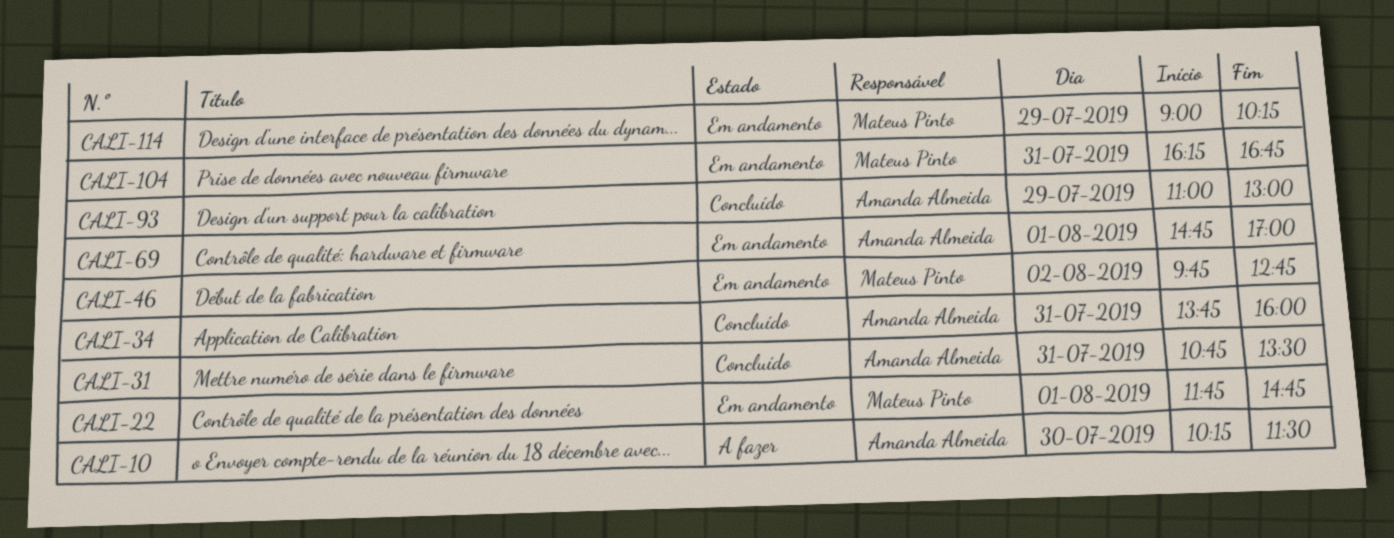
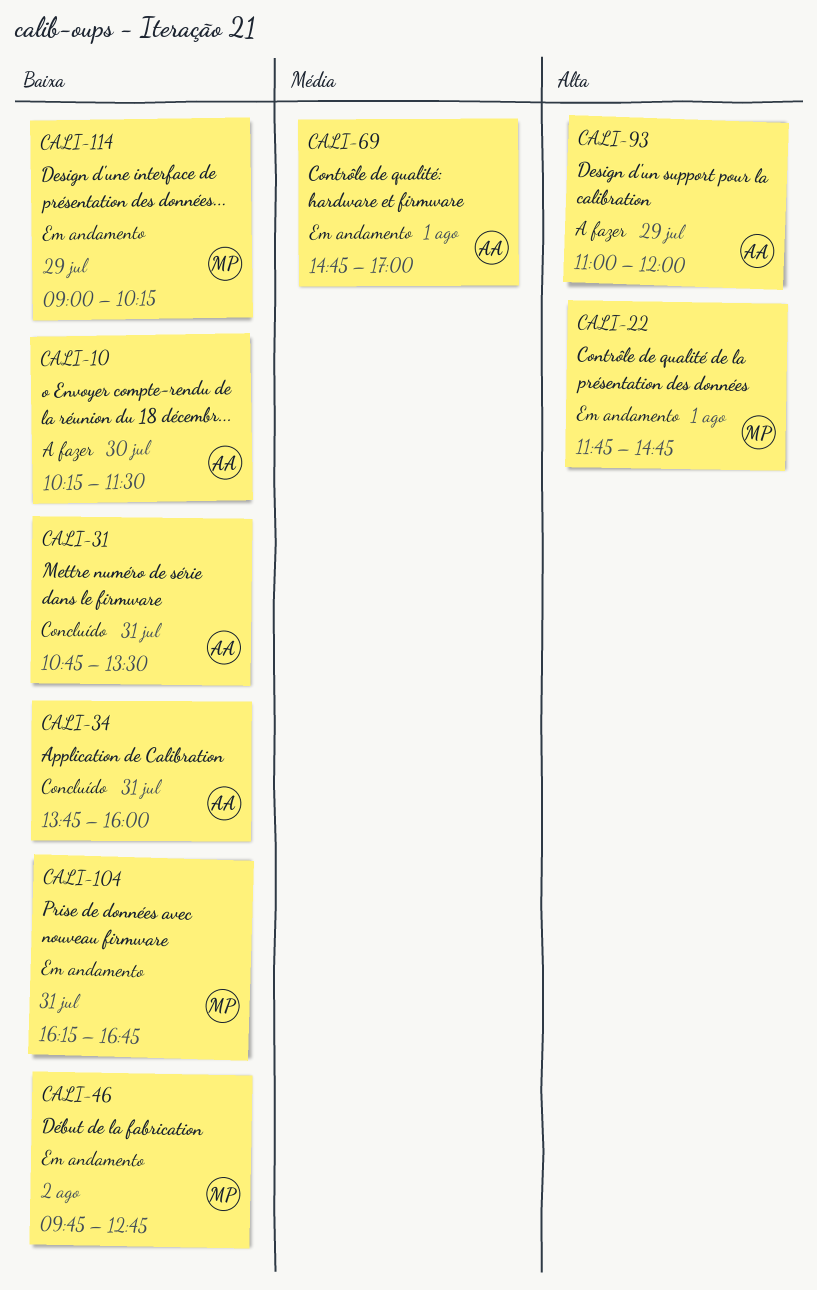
CALI-93, status: Concluído -> A fazer
CALI-93, ends: 13:00 -> 12:00

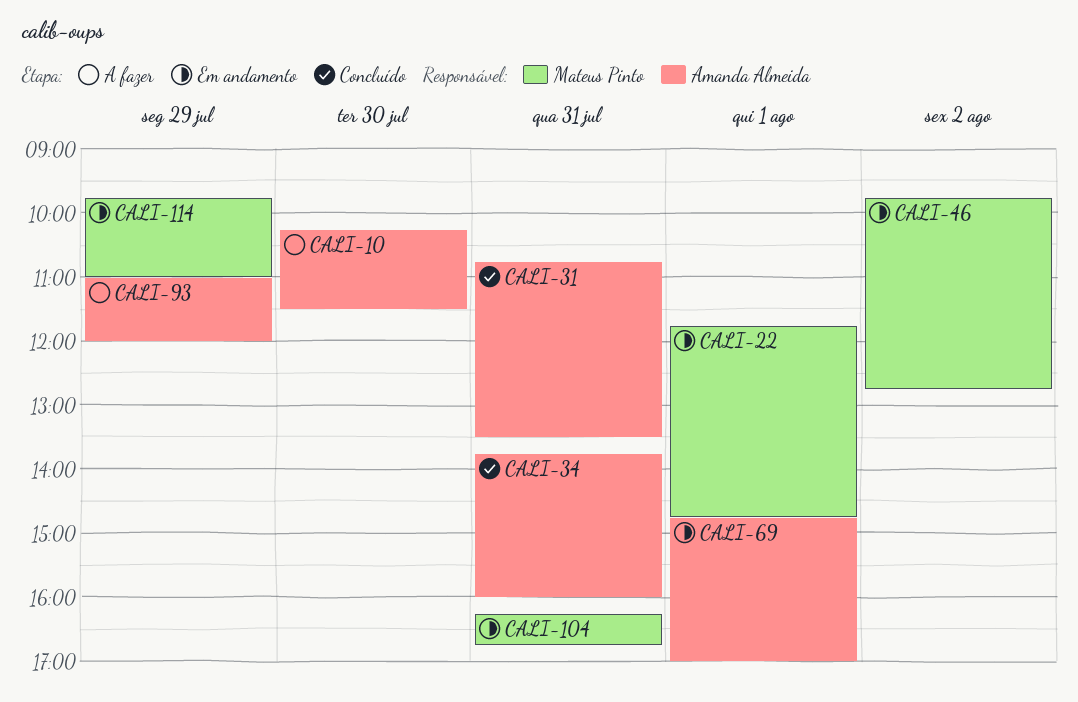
CALI-114, begins: 09:00 -> 09:45
CALI-114, ends: 10:15 -> 11:00

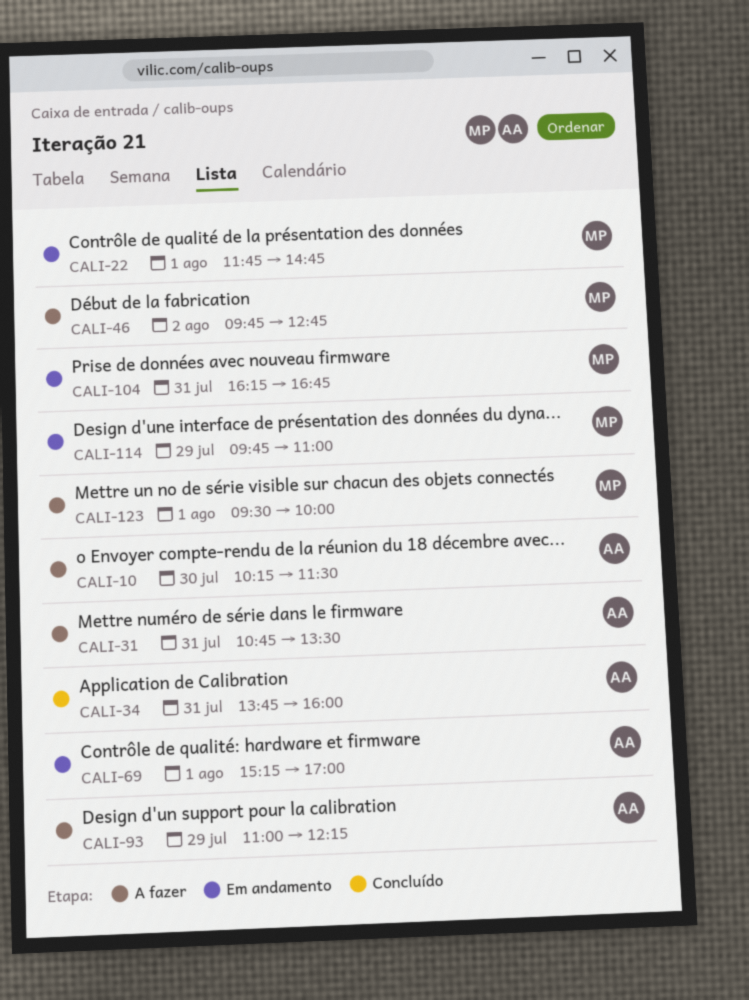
CALI-31, status: Concluído -> A fazer
CALI-46, status: Em andamento -> A fazer
CALI-69, begins: 14:45 -> 15:15
CALI-93, ends: 12:00 -> 12:15
CALI-123: none -> present

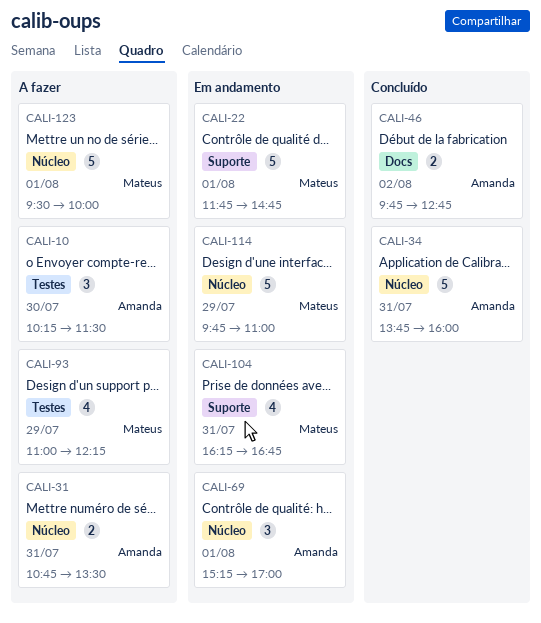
CALI-46, status: A fazer -> Concluído
CALI-46, owner: Mateus -> Amanda
CALI-93, owner: Amanda -> Mateus

